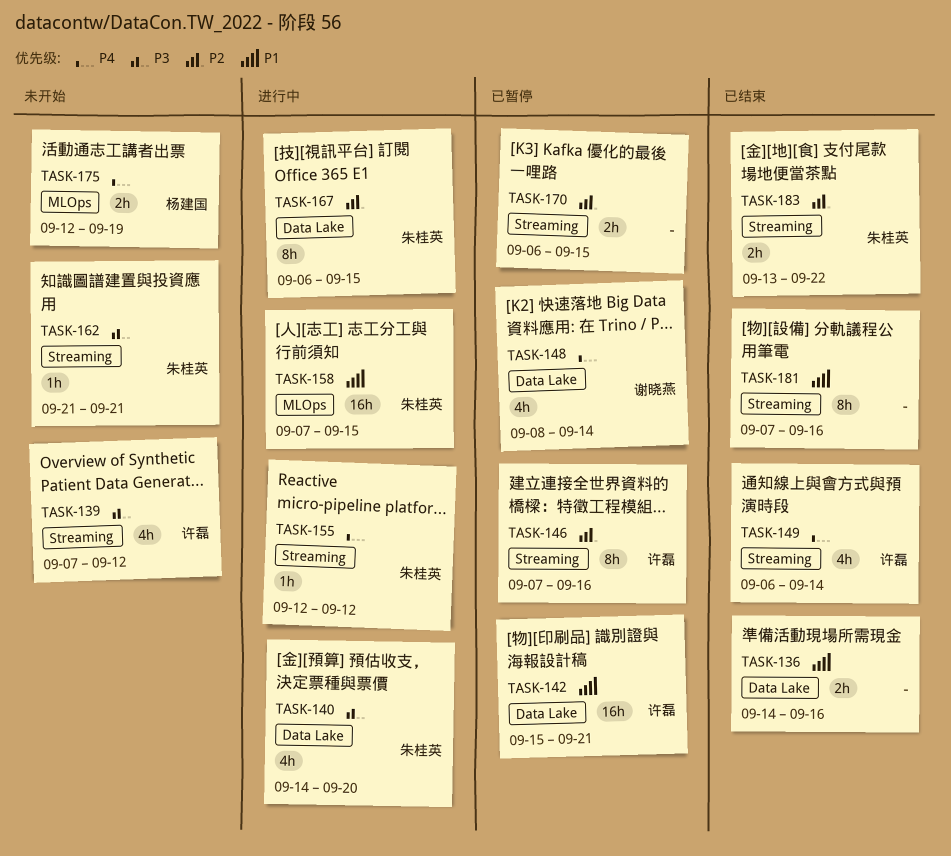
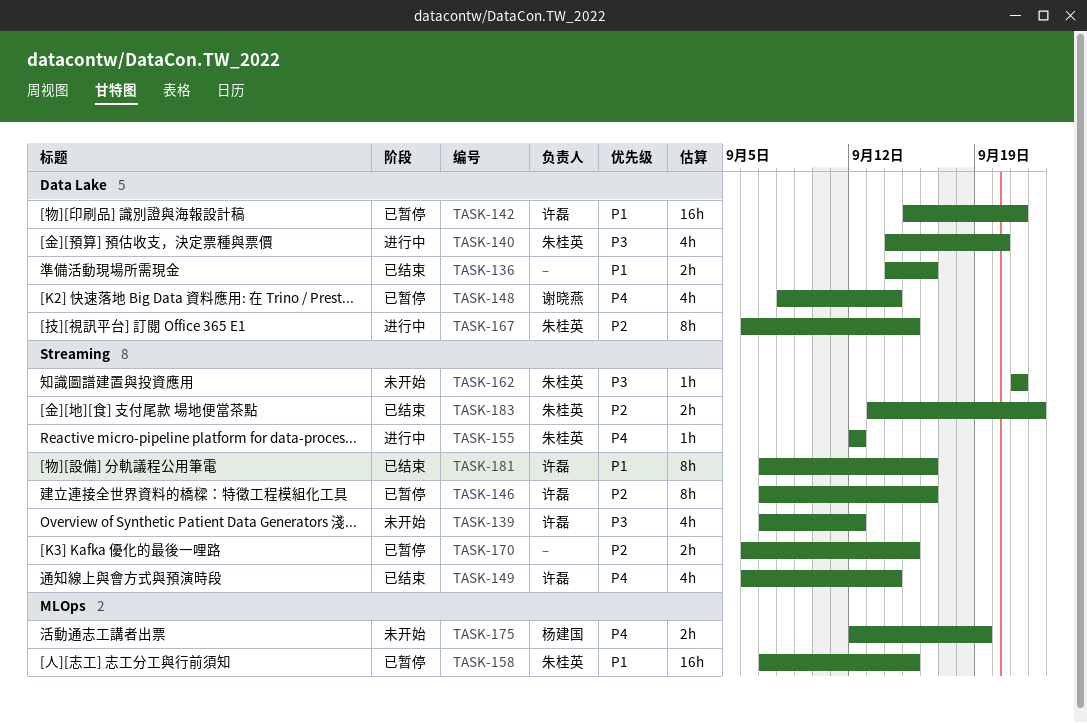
TASK-158, status: 进行中 -> 已暂停
TASK-181, owner: none -> 许磊

